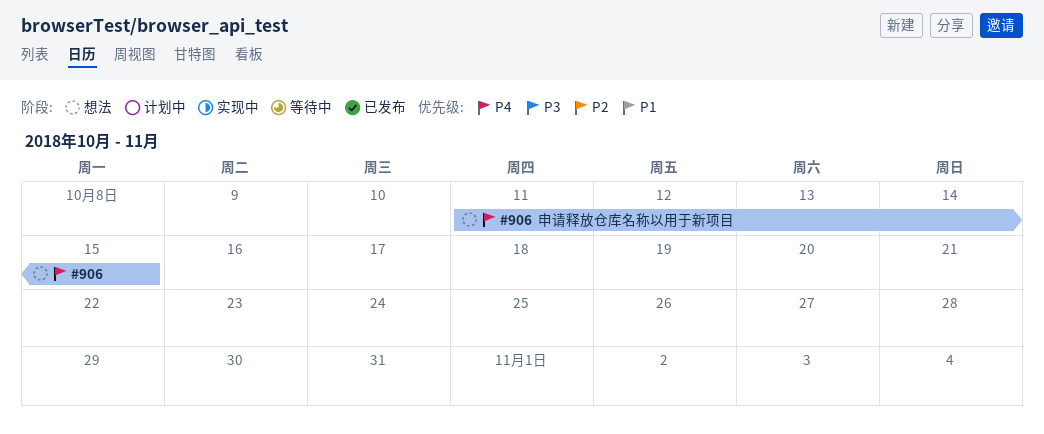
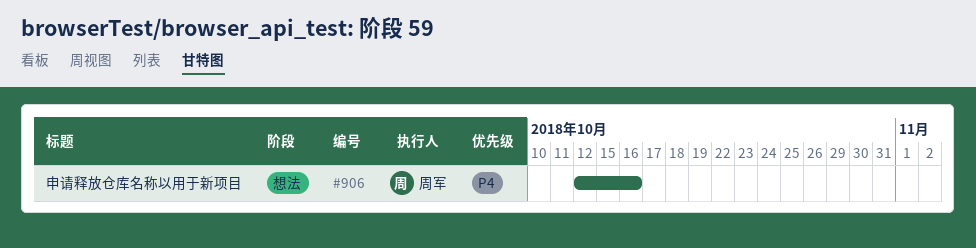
#906, start: Oct 11 -> Oct 12
#906, due: Oct 15 -> Oct 16

